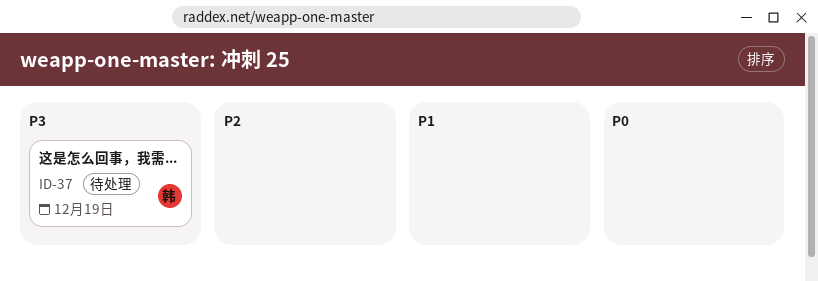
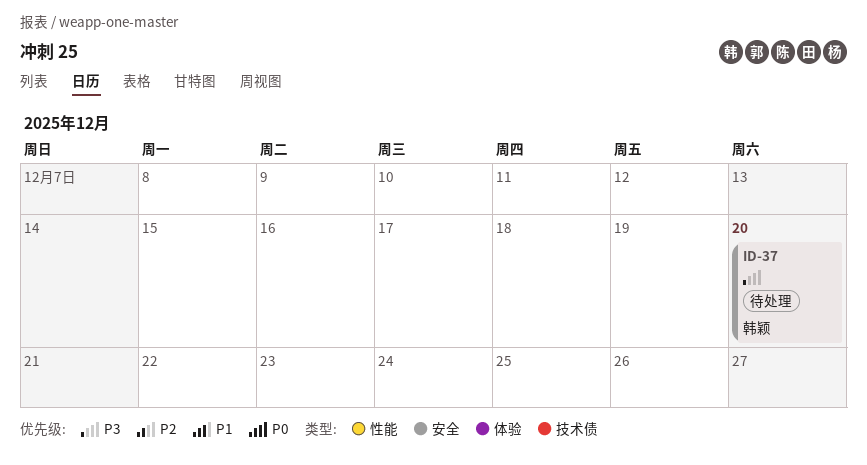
ID-37, due: Dec 19 -> Dec 20

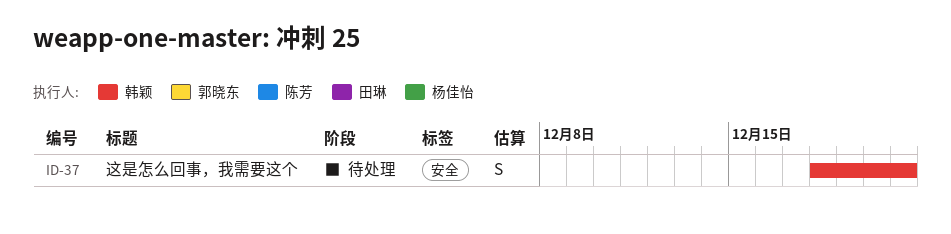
ID-37, due: Dec 20 -> Dec 21

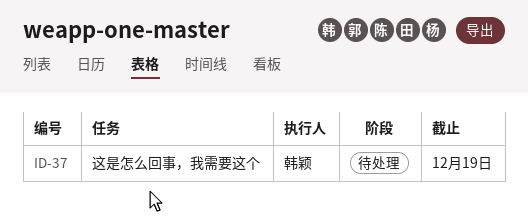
ID-37, due: Dec 21 -> Dec 19

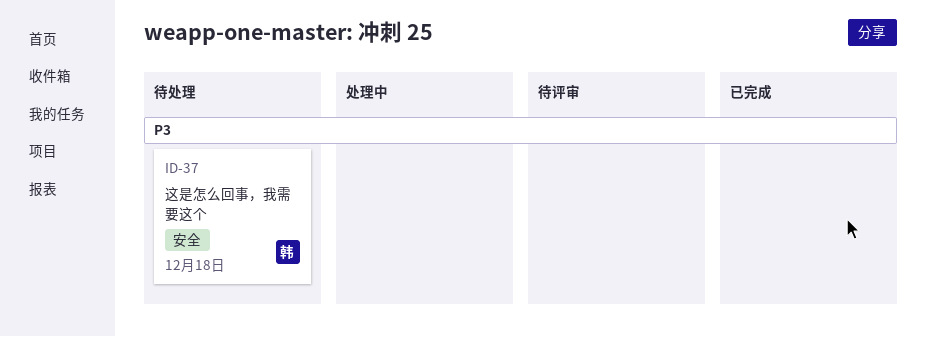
ID-37, due: Dec 19 -> Dec 18

